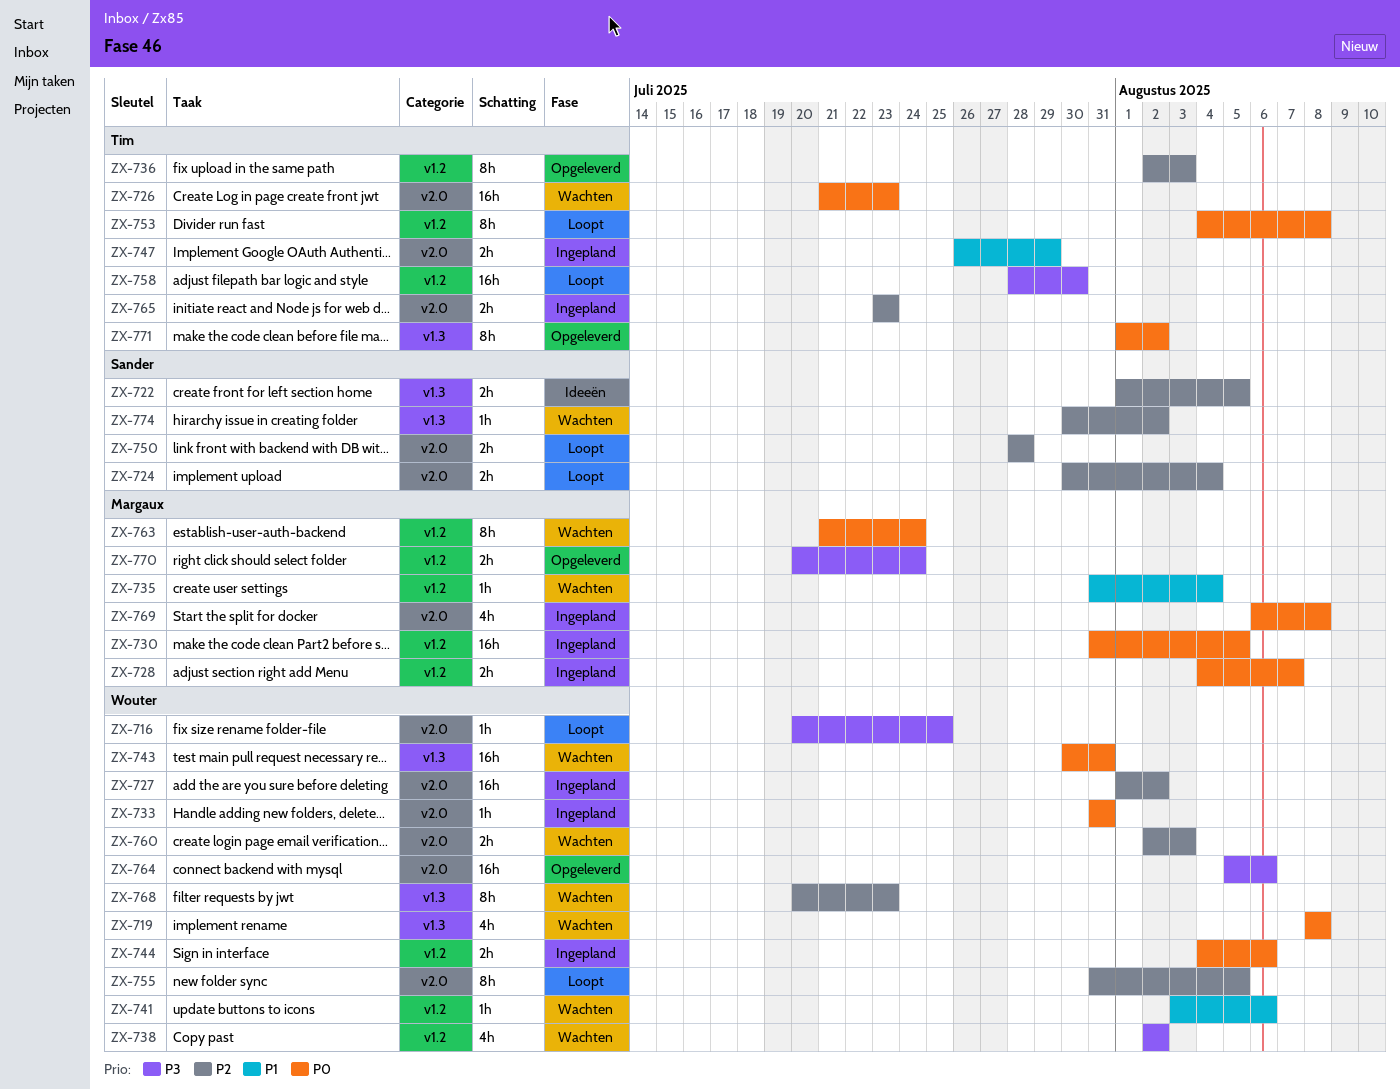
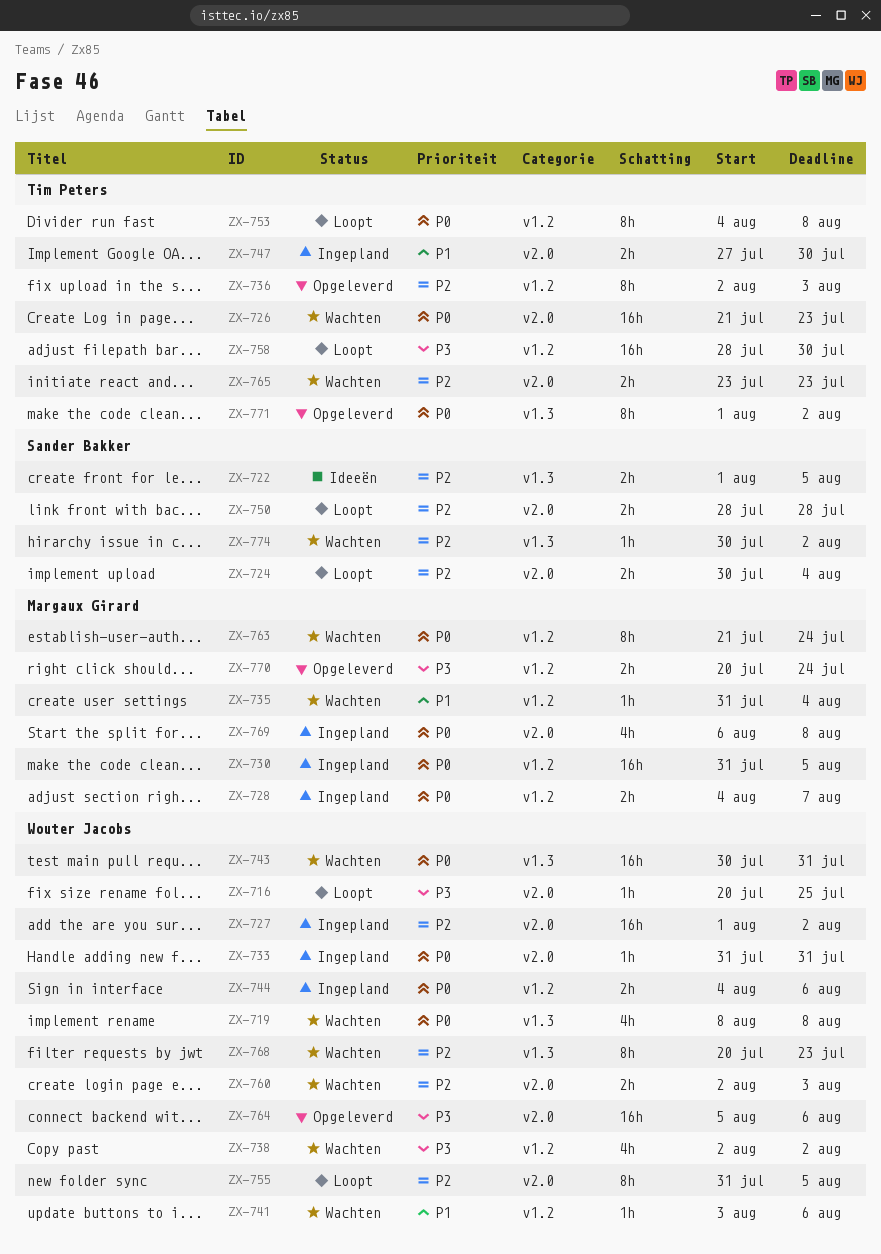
ZX-747, start: Jul 26 -> Jul 27
ZX-747, due: Jul 29 -> Jul 30
ZX-765, status: Ingepland -> Wachten

